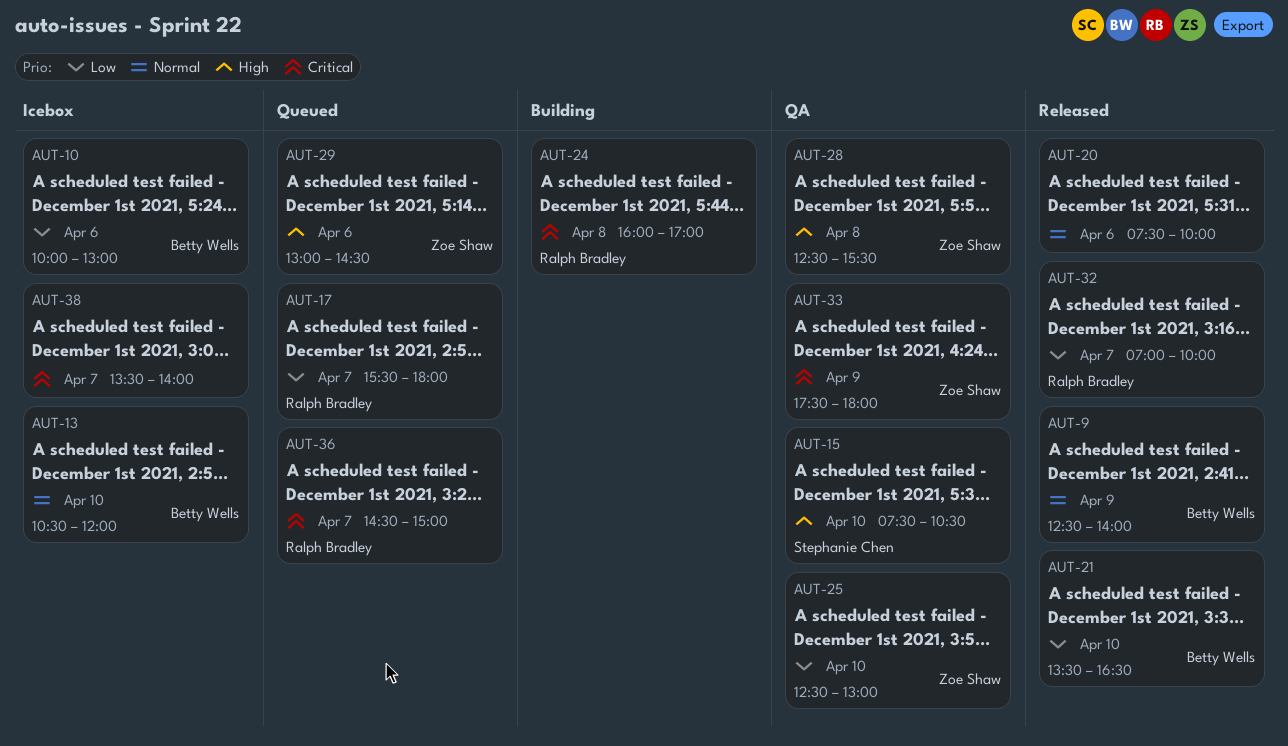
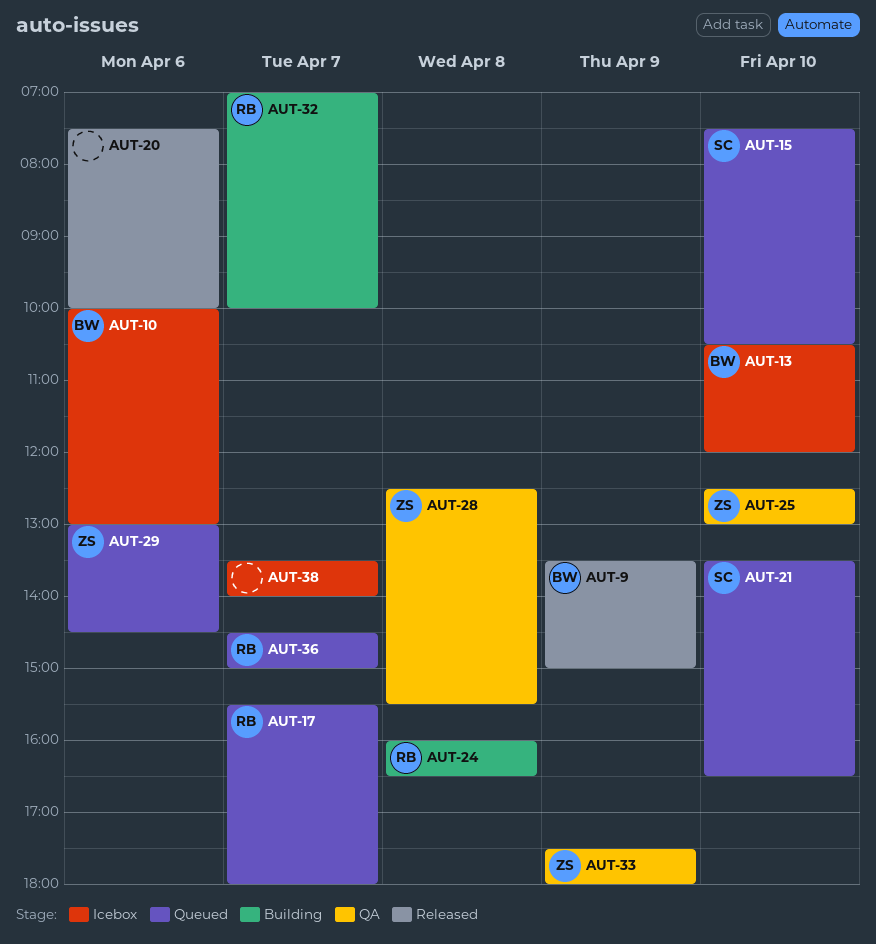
AUT-9, begins: 12:30 -> 13:30
AUT-9, ends: 14:00 -> 15:00
AUT-15, status: QA -> Queued
AUT-21, status: Released -> Queued
AUT-21, owner: Betty Wells -> Stephanie Chen
AUT-24, ends: 17:00 -> 16:30
AUT-32, status: Released -> Building

